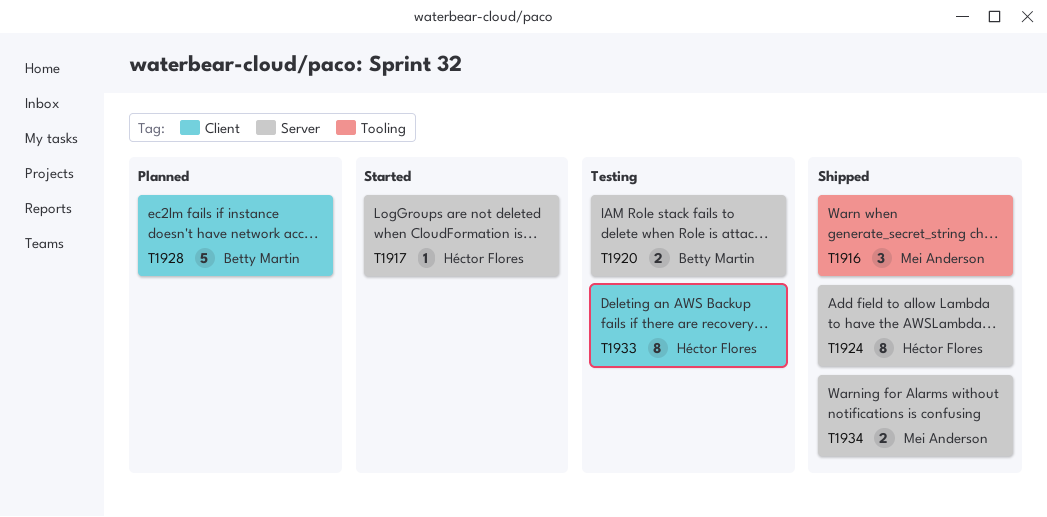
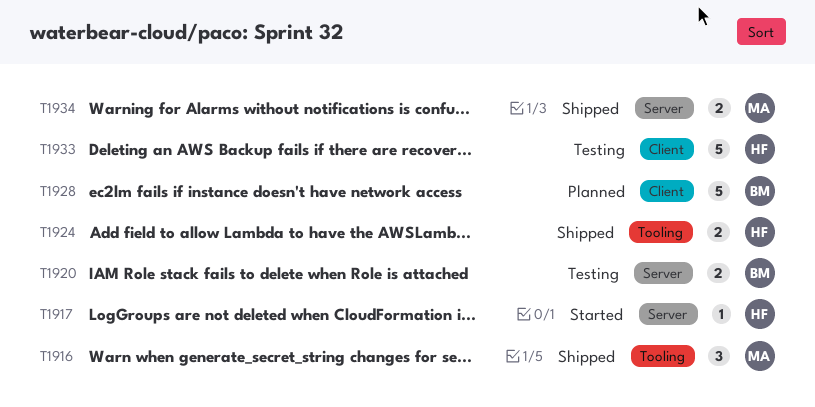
T1924, label: Server -> Tooling
T1924, estimate: 8 -> 2
T1933, estimate: 8 -> 5

